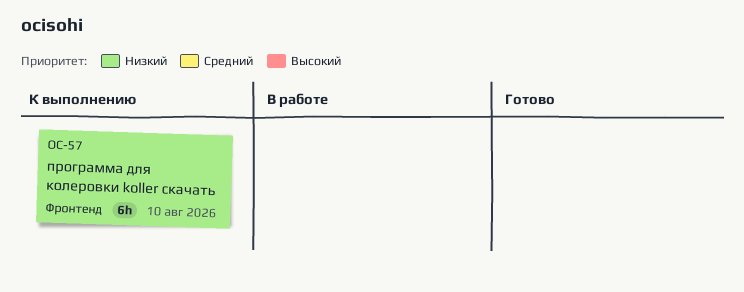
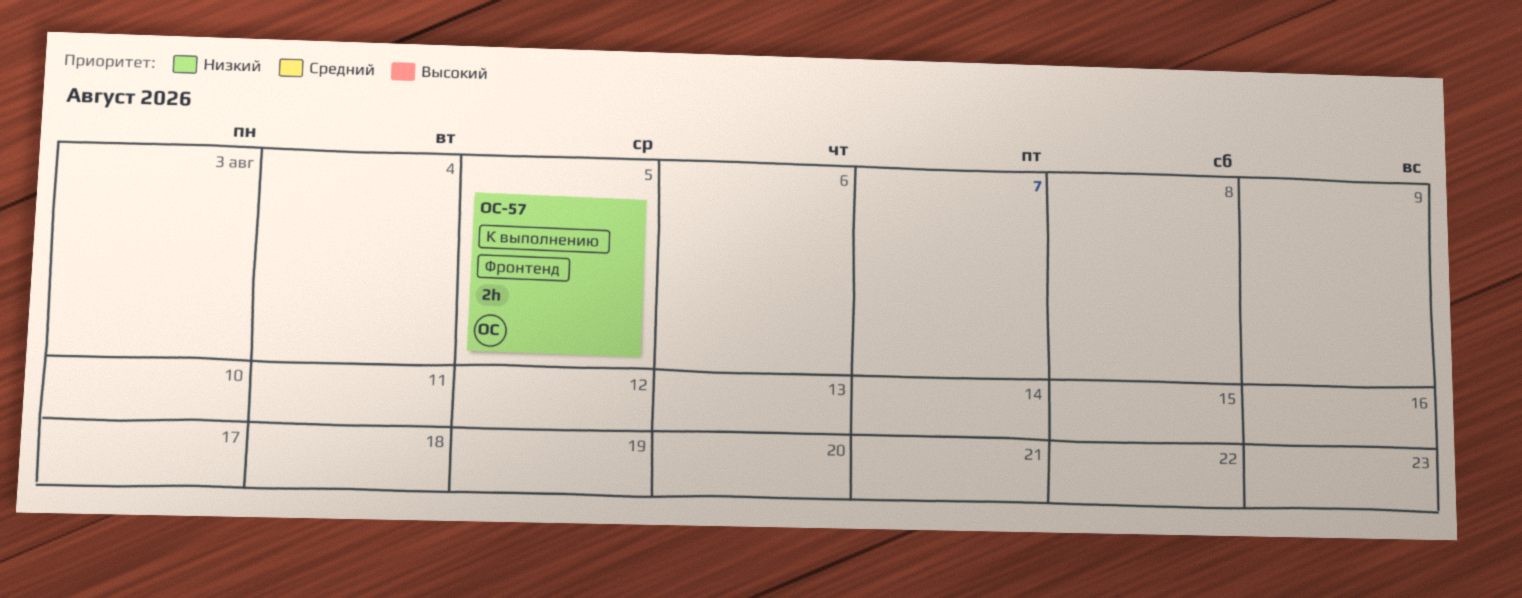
OC-57, estimate: 6h -> 2h
OC-57, due: Aug 10 -> Aug 5

